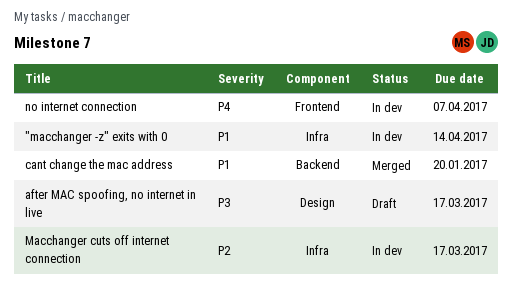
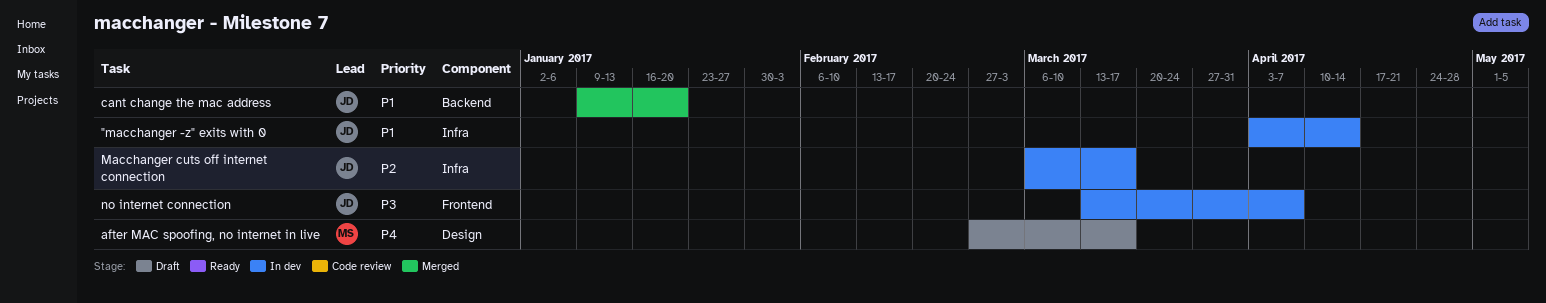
after MAC spoofing, no internet in live, priority: P3 -> P4
no internet connection, priority: P4 -> P3

